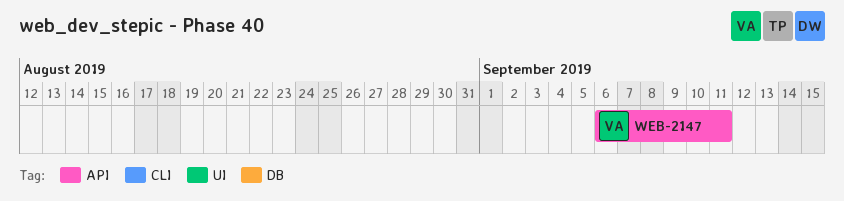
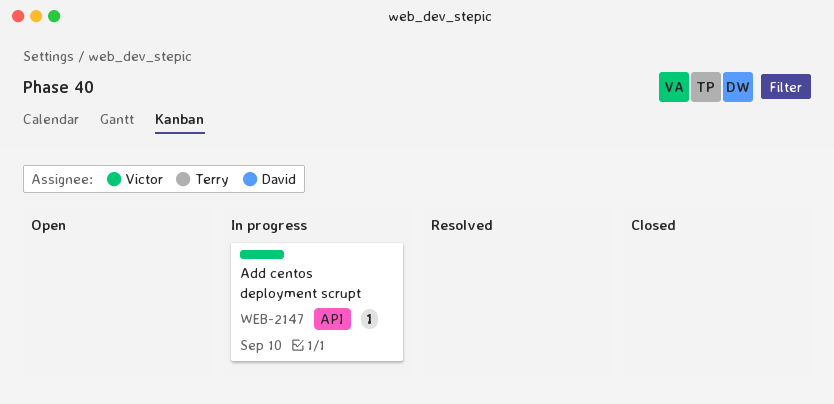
WEB-2147, due: Sep 11 -> Sep 10

